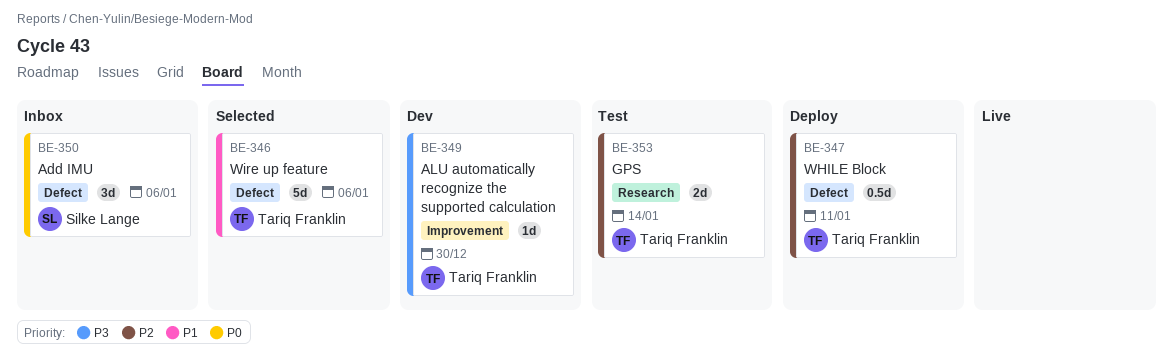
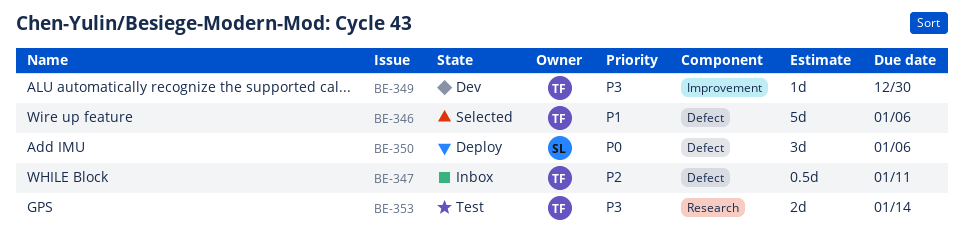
BE-347, status: Deploy -> Inbox
BE-350, status: Inbox -> Deploy
BE-353, priority: P2 -> P3

